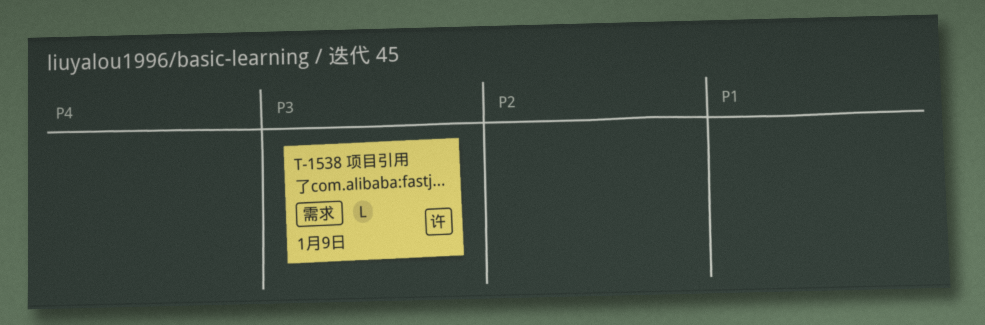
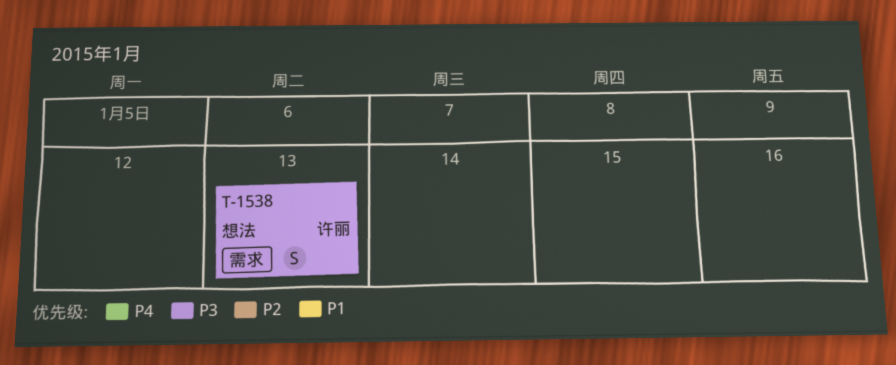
T-1538, estimate: L -> S
T-1538, due: Jan 9 -> Jan 13

